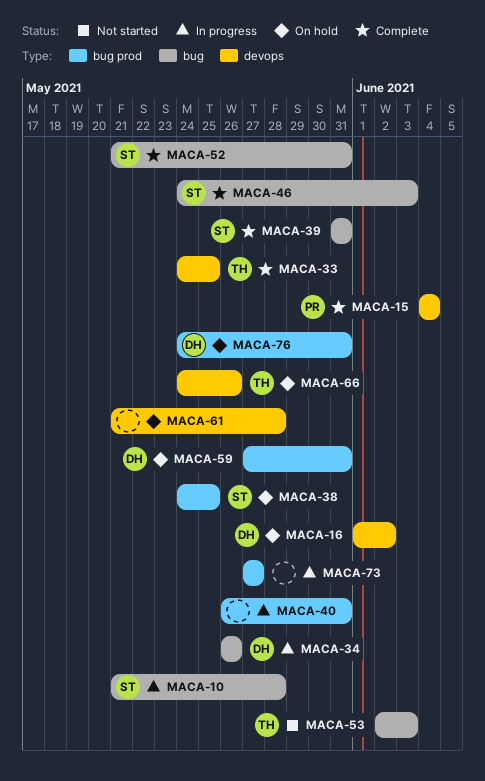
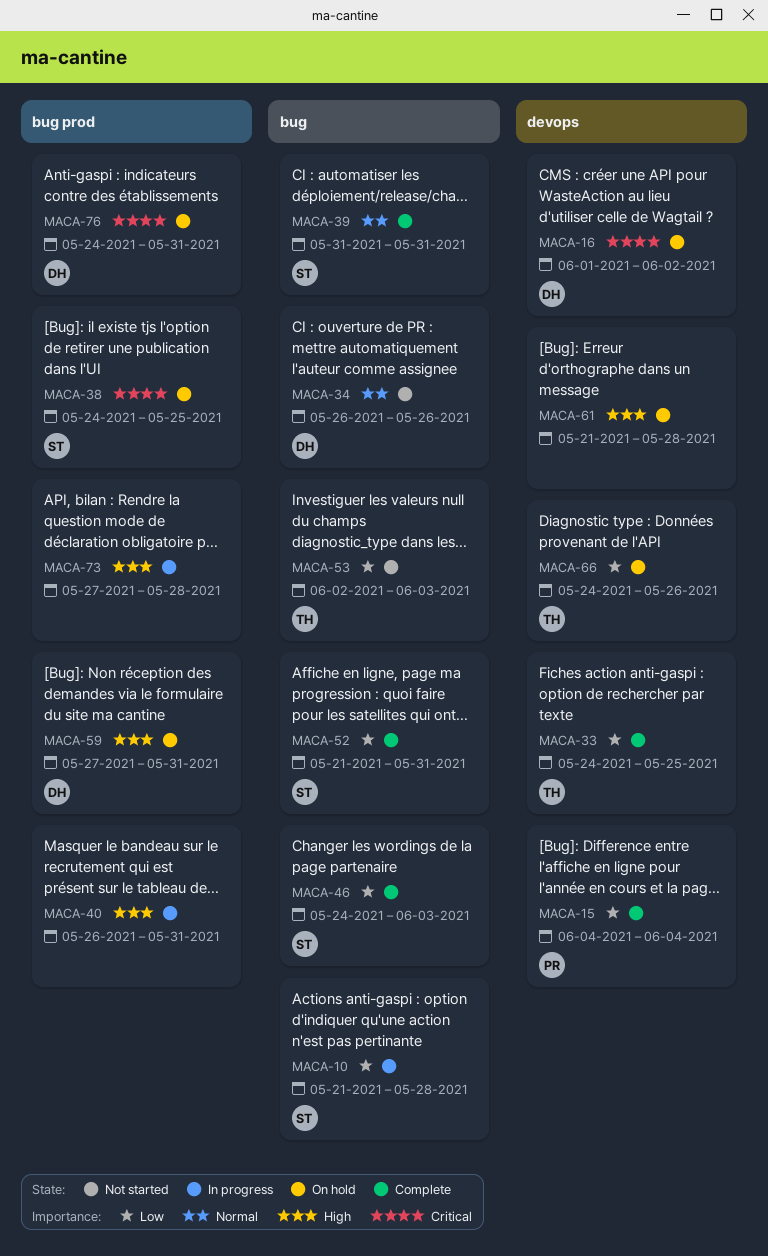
MACA-34, status: In progress -> Not started
MACA-73, due: May 27 -> May 28

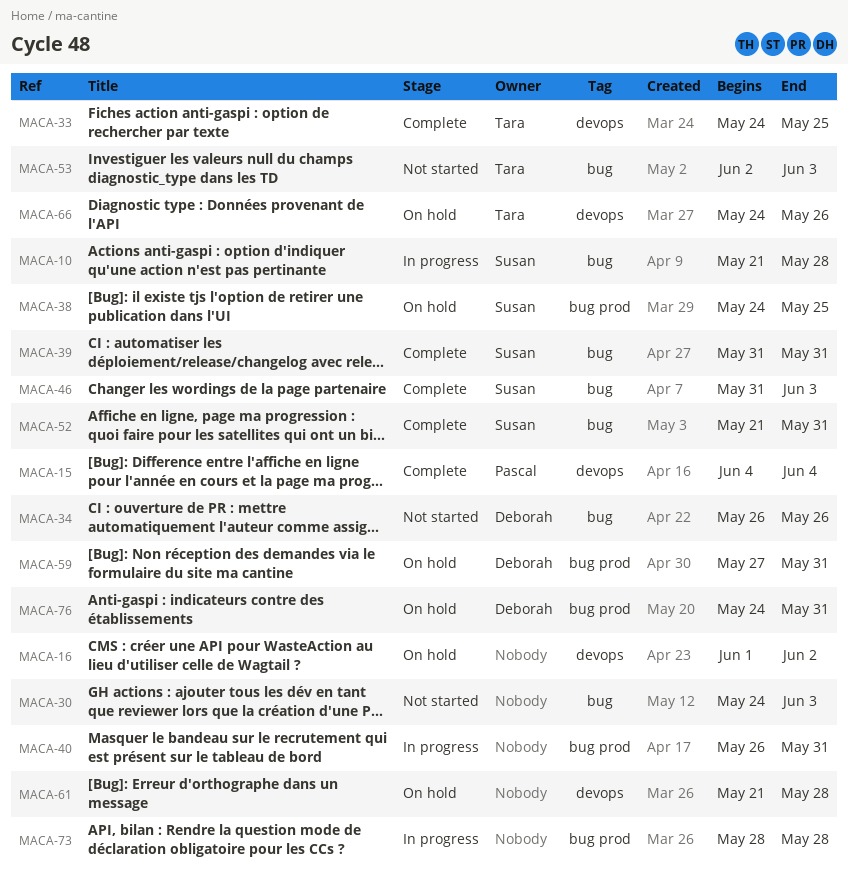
MACA-16, owner: Deborah -> none
MACA-30: none -> present
MACA-46, start: May 24 -> May 31
MACA-73, start: May 27 -> May 28

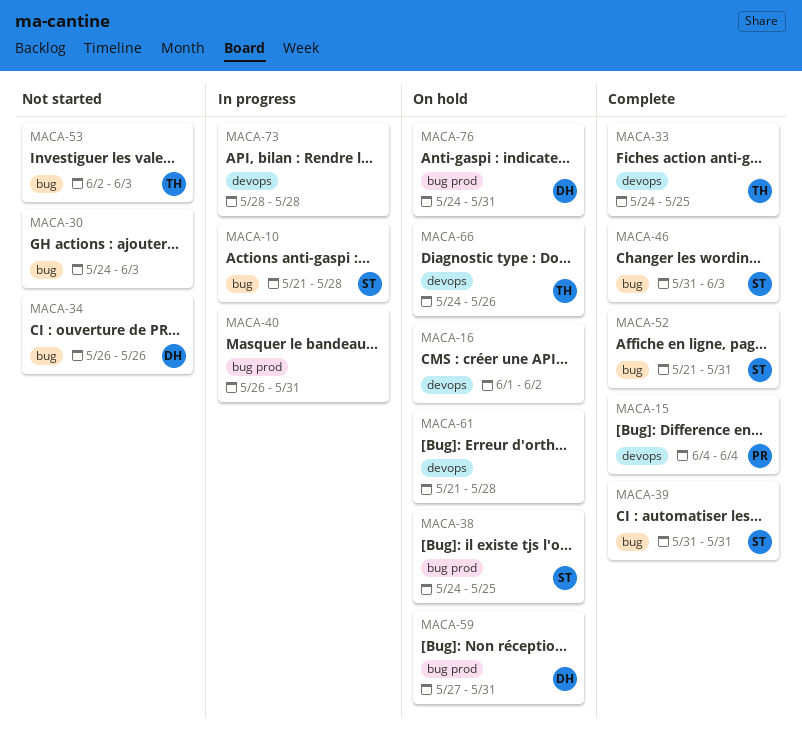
MACA-73, label: bug prod -> devops

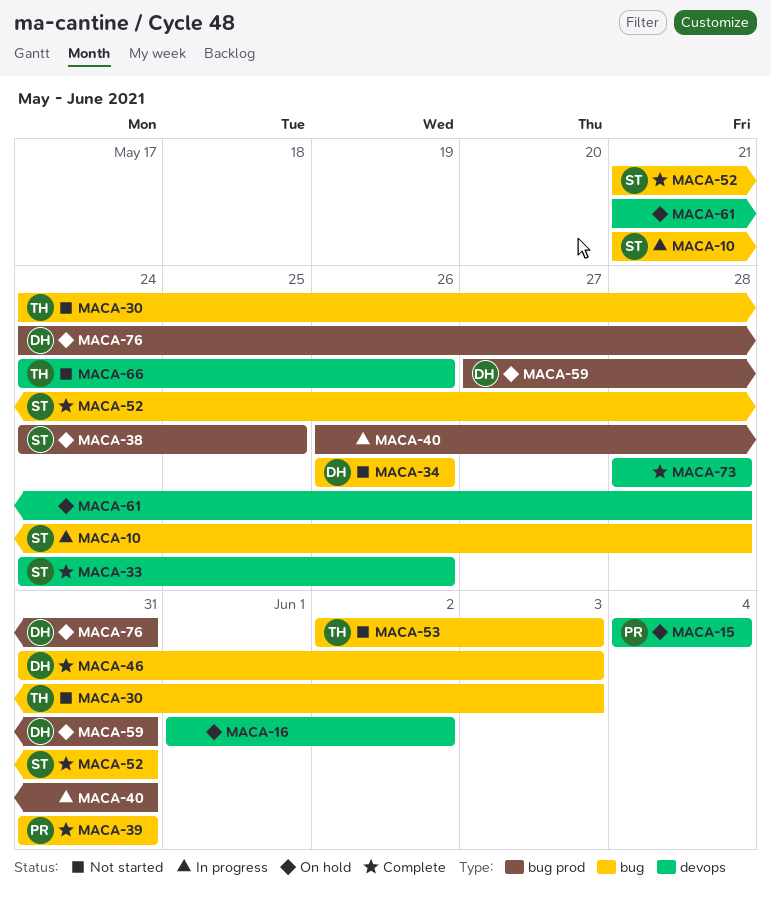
MACA-15, status: Complete -> On hold
MACA-30, owner: none -> TH
MACA-33, owner: TH -> ST
MACA-33, due: May 25 -> May 26
MACA-39, owner: ST -> PR
MACA-46, owner: ST -> DH
MACA-66, status: On hold -> Not started
MACA-73, status: In progress -> Complete

